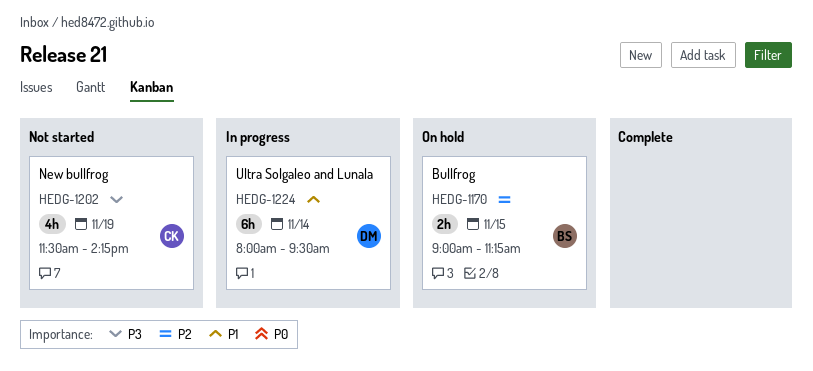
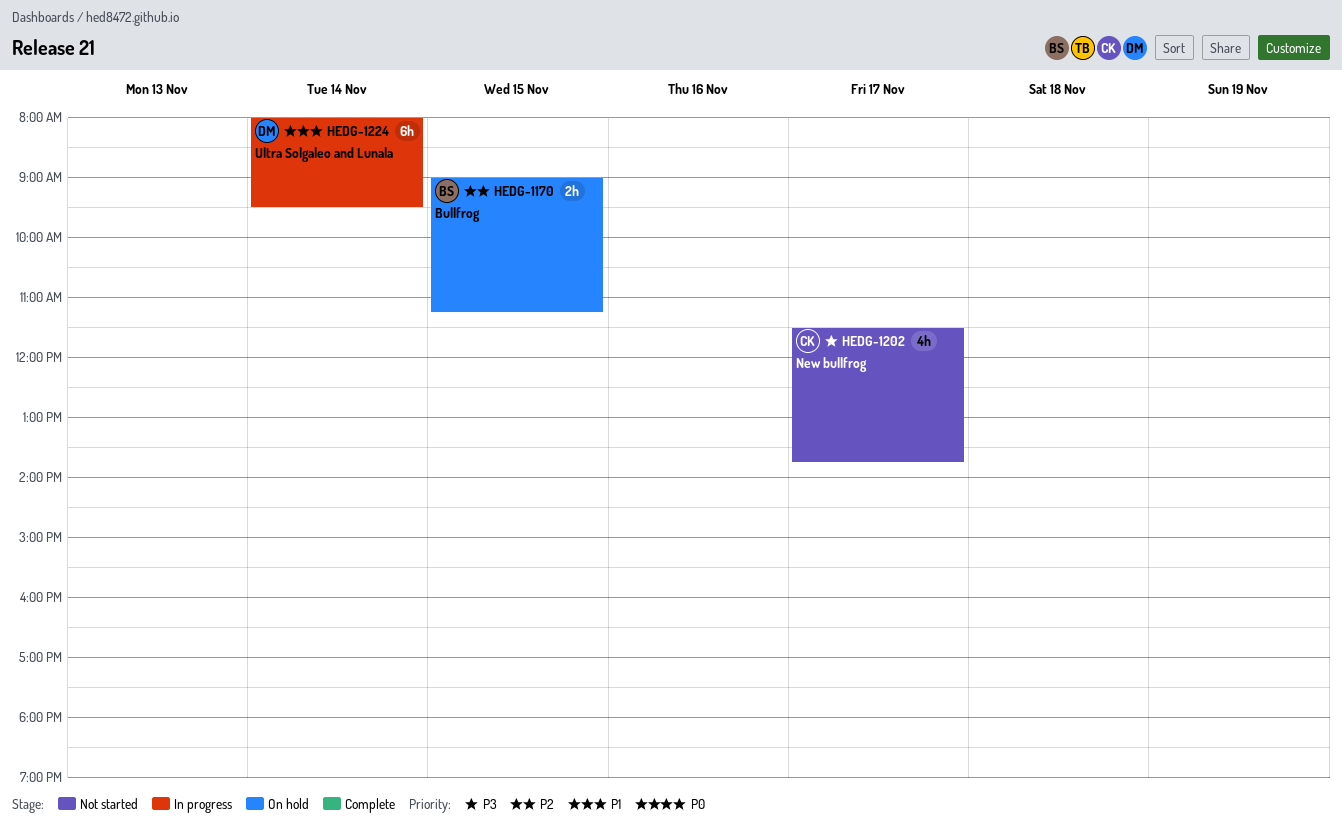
HEDG-1202, day: Nov 19 -> Nov 17
HEDG-1202, ends: 14:15 -> 13:45

